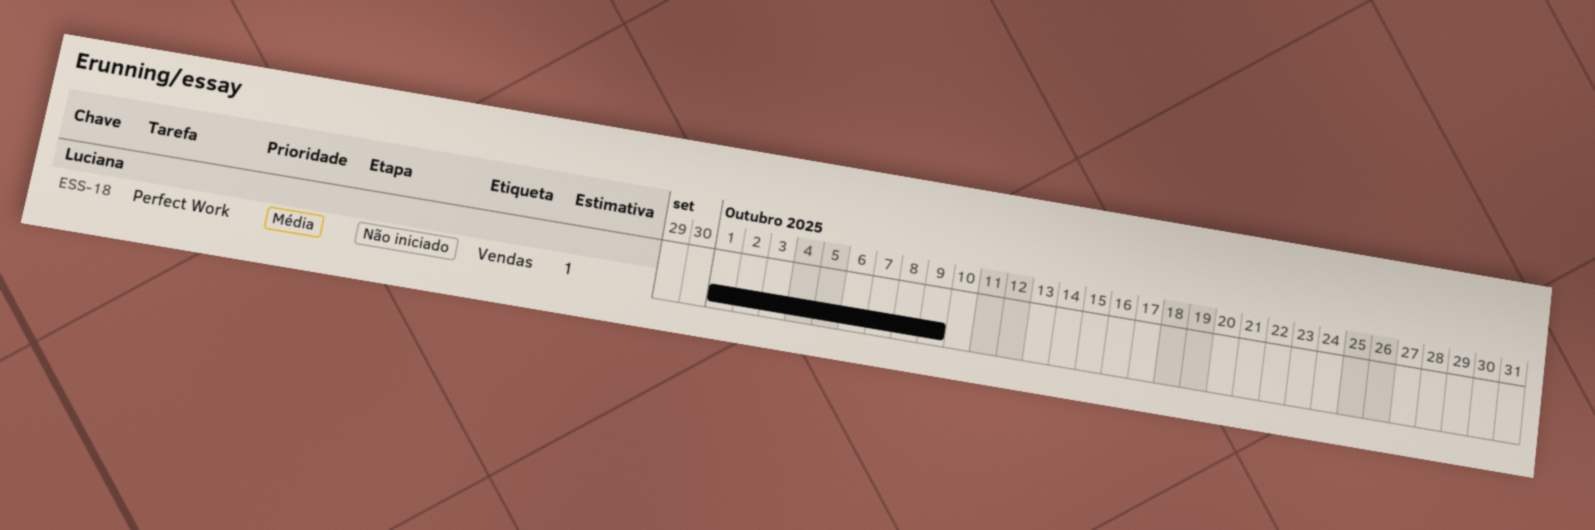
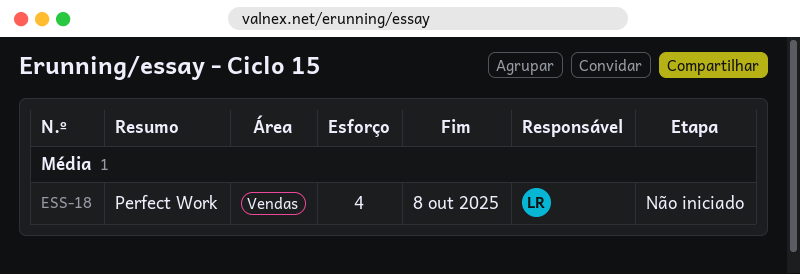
ESS-18, estimate: 1 -> 4
ESS-18, due: Oct 9 -> Oct 8

